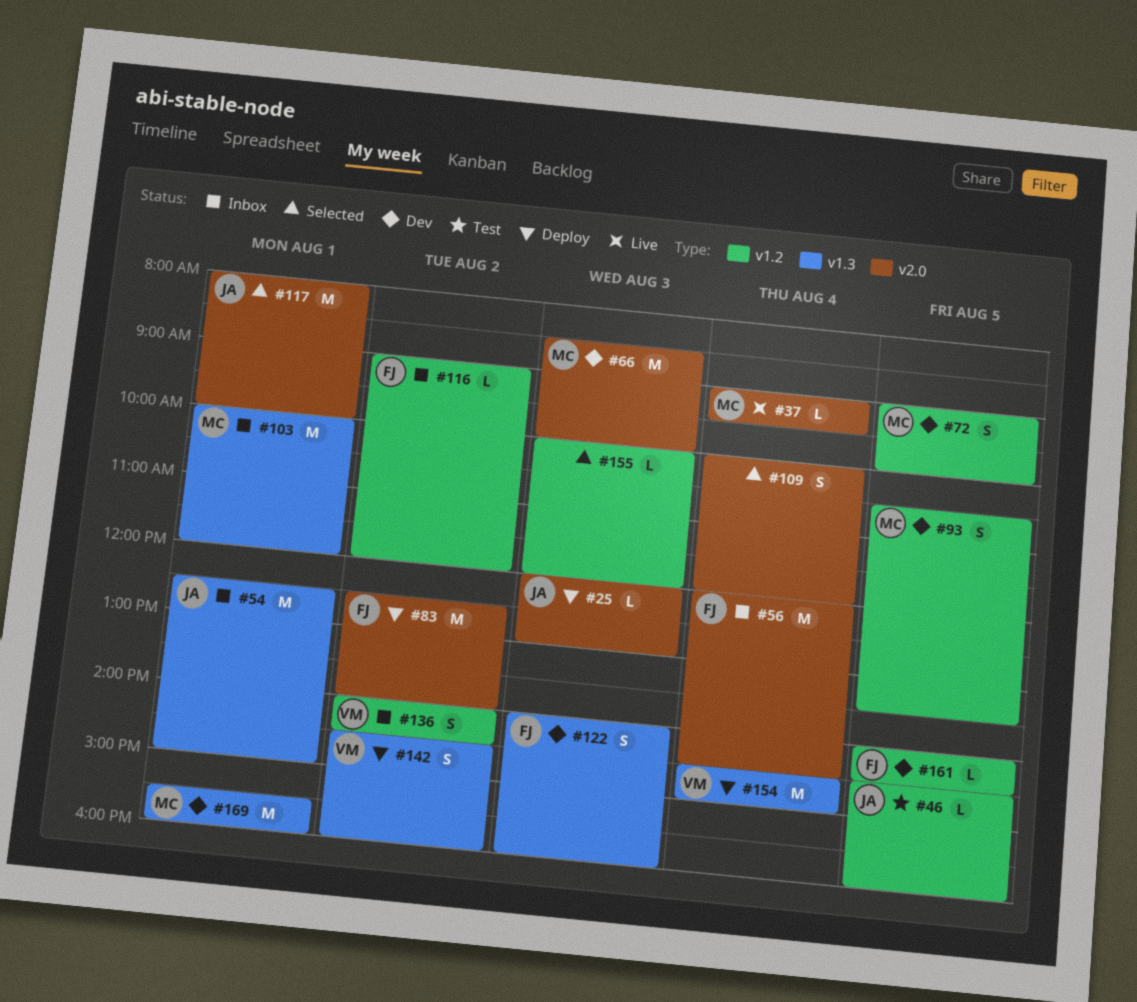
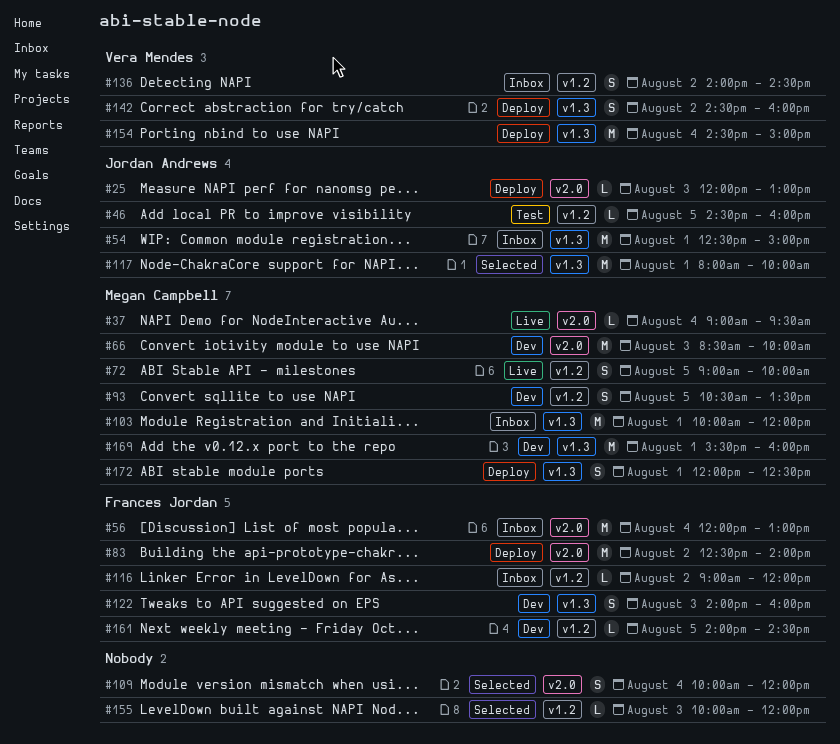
#56, ends: 14:30 -> 13:00
#72, status: Dev -> Live
#117, label: v2.0 -> v1.3
#172: none -> present

